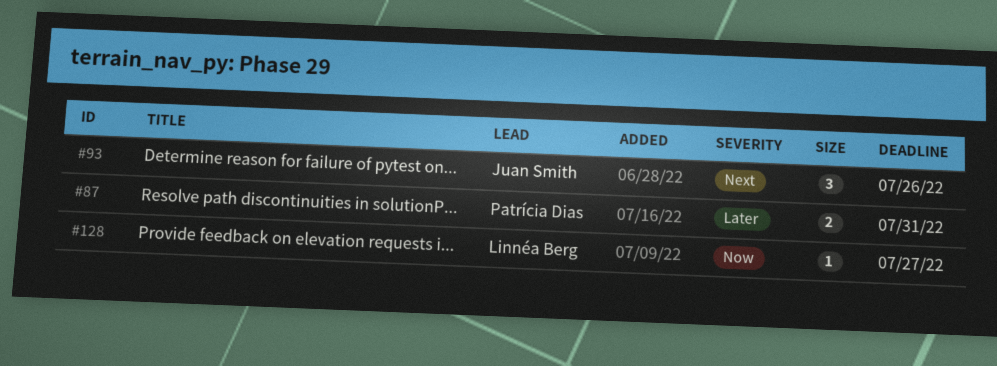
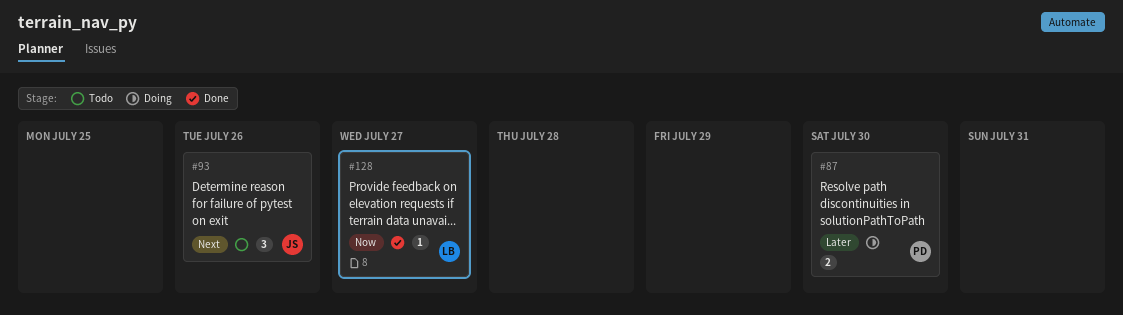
#87, due: Jul 31 -> Jul 30

